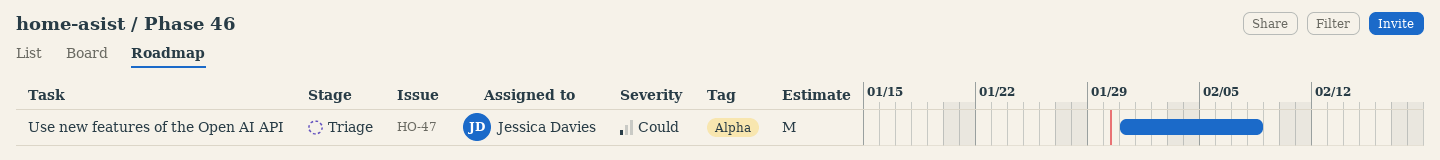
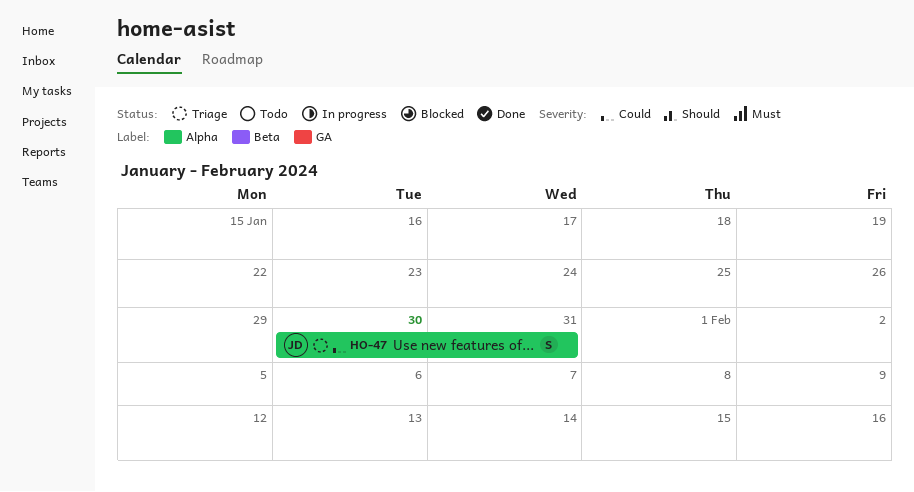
HO-47, estimate: M -> S
HO-47, start: Jan 31 -> Jan 30
HO-47, due: Feb 8 -> Jan 31

